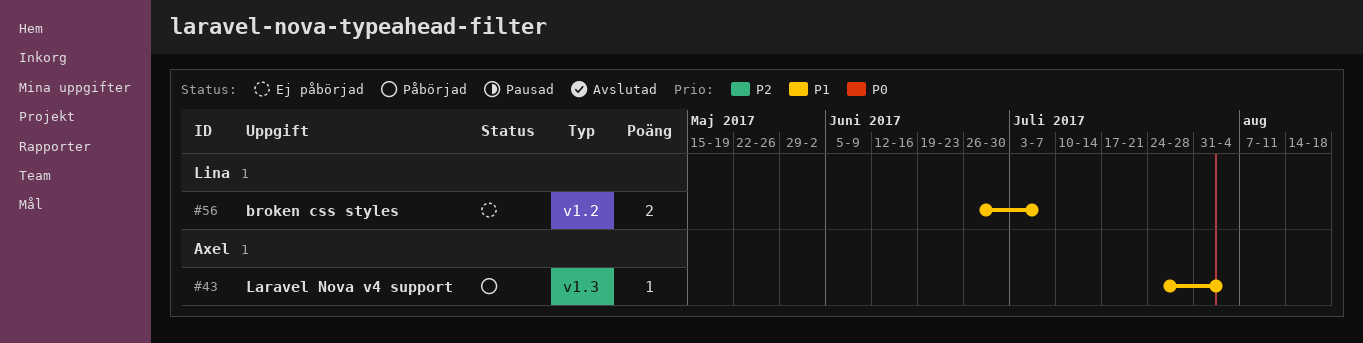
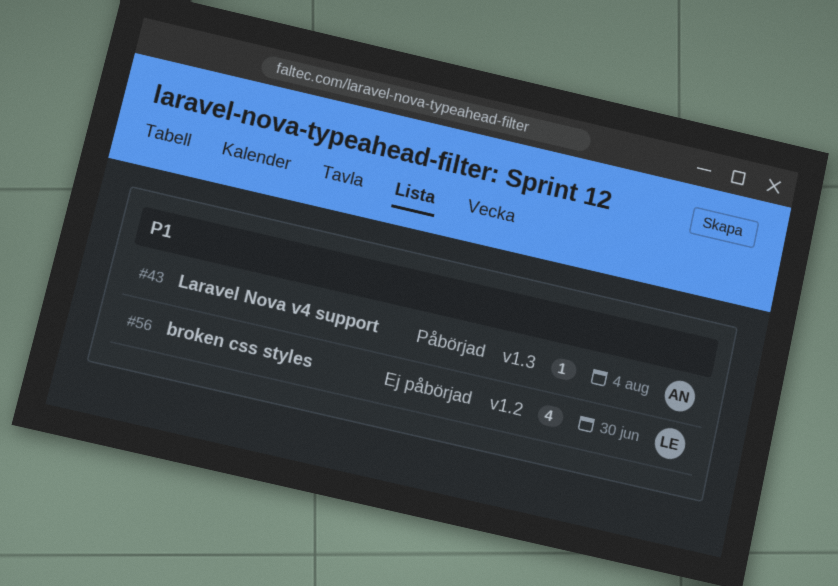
#56, estimate: 2 -> 4
#56, due: Jul 7 -> Jun 30

